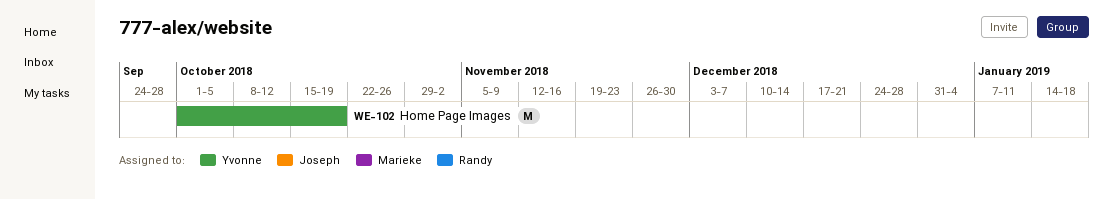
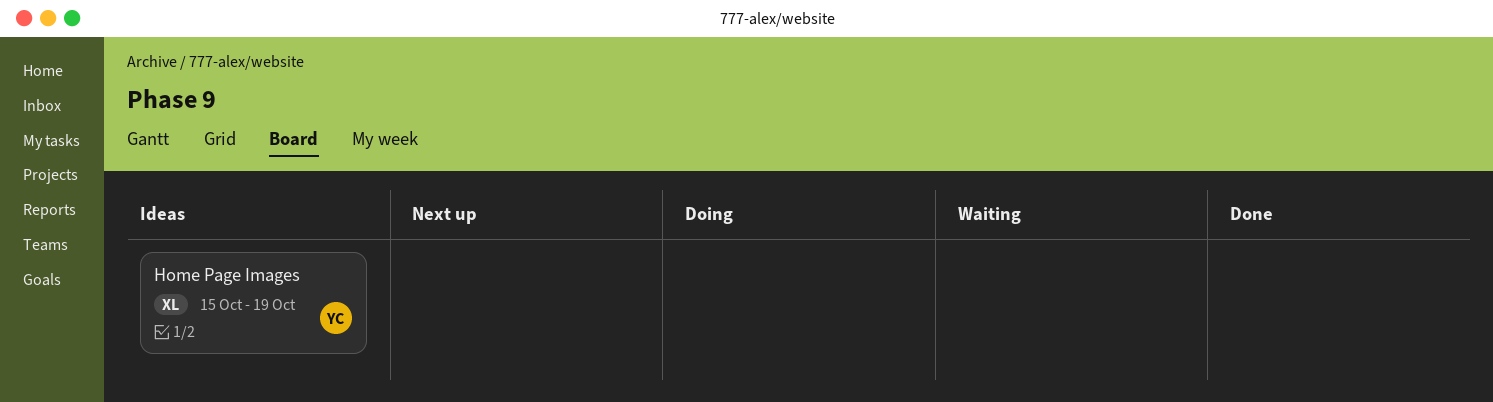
Home Page Images, estimate: M -> XL
Home Page Images, start: Oct 1 -> Oct 15

